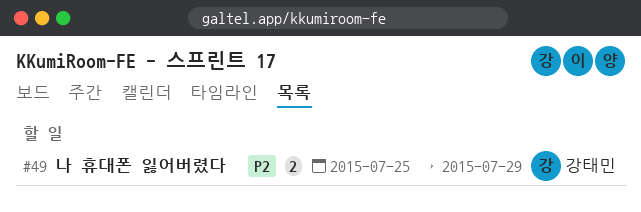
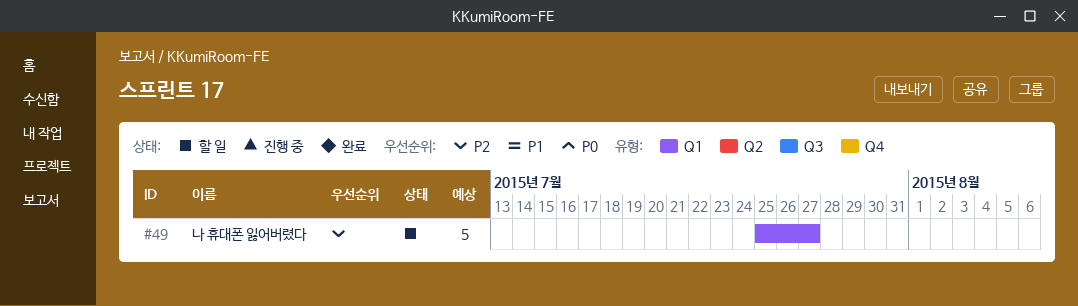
#49, estimate: 2 -> 5
#49, due: Jul 29 -> Jul 27

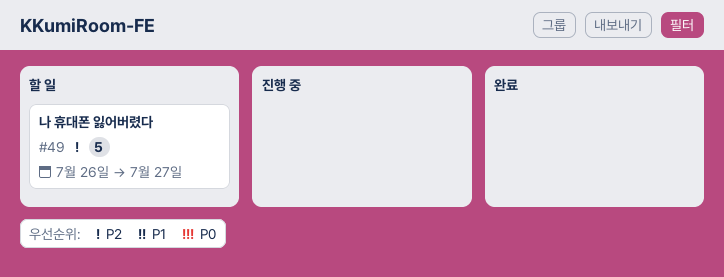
#49, start: Jul 25 -> Jul 26

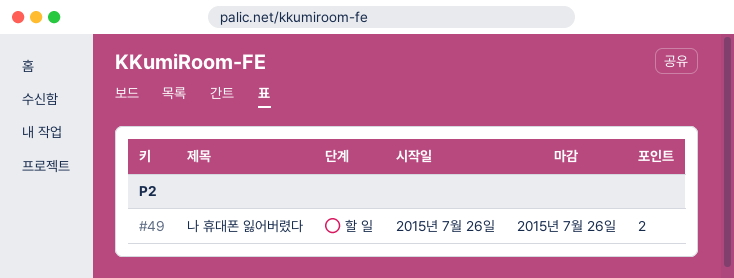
#49, estimate: 5 -> 2
#49, due: Jul 27 -> Jul 26

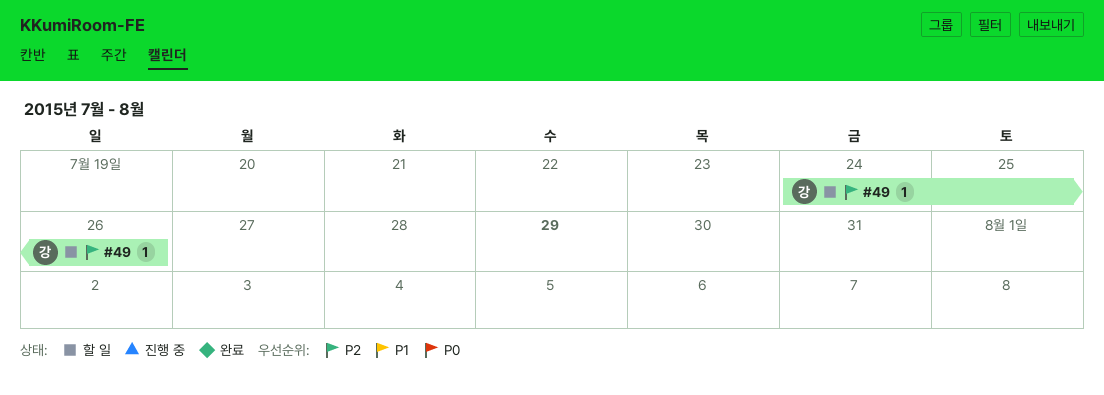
#49, estimate: 2 -> 1
#49, start: Jul 26 -> Jul 24

